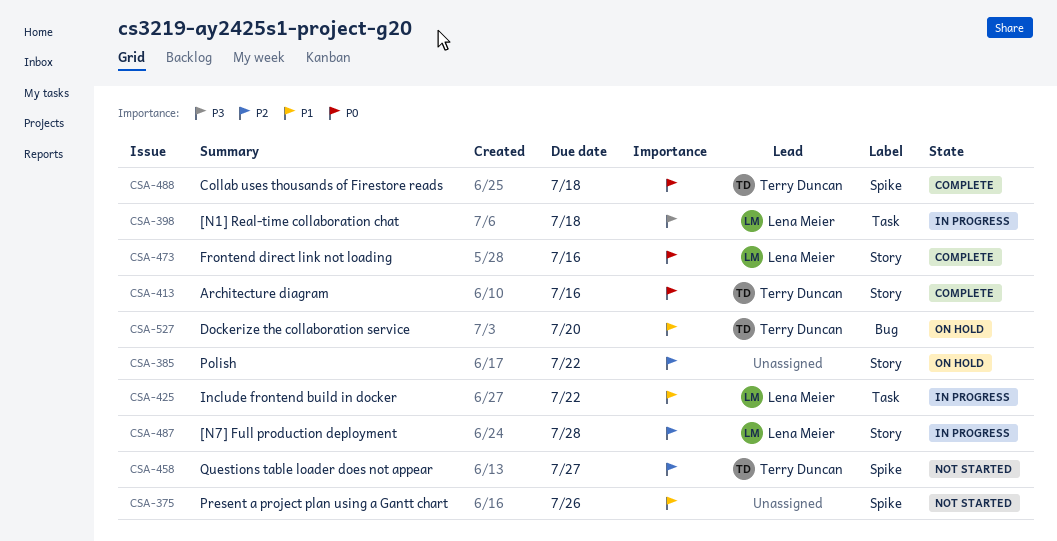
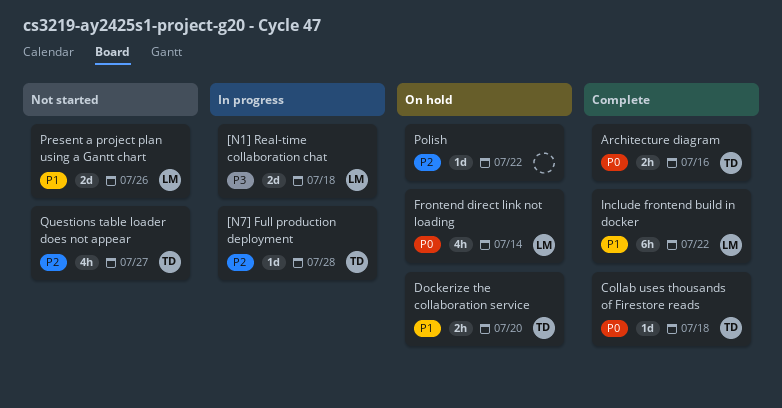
[N7] Full production deployment, owner: Lena Meier -> Terry Duncan
Frontend direct link not loading, status: Complete -> On hold
Frontend direct link not loading, due: Jul 16 -> Jul 14
Include frontend build in docker, status: In progress -> Complete
Present a project plan using a Gantt chart, owner: none -> Lena Meier

